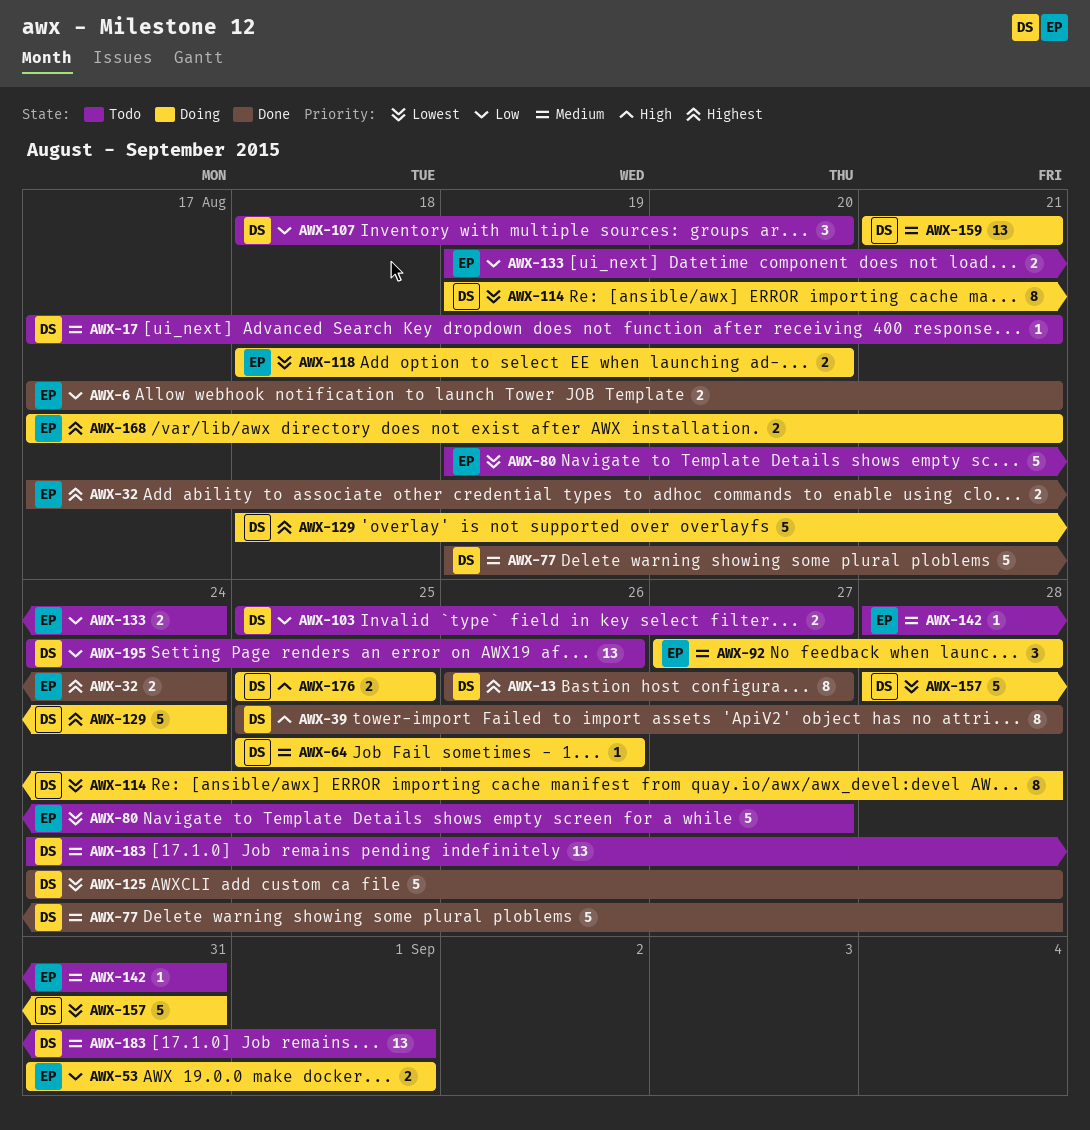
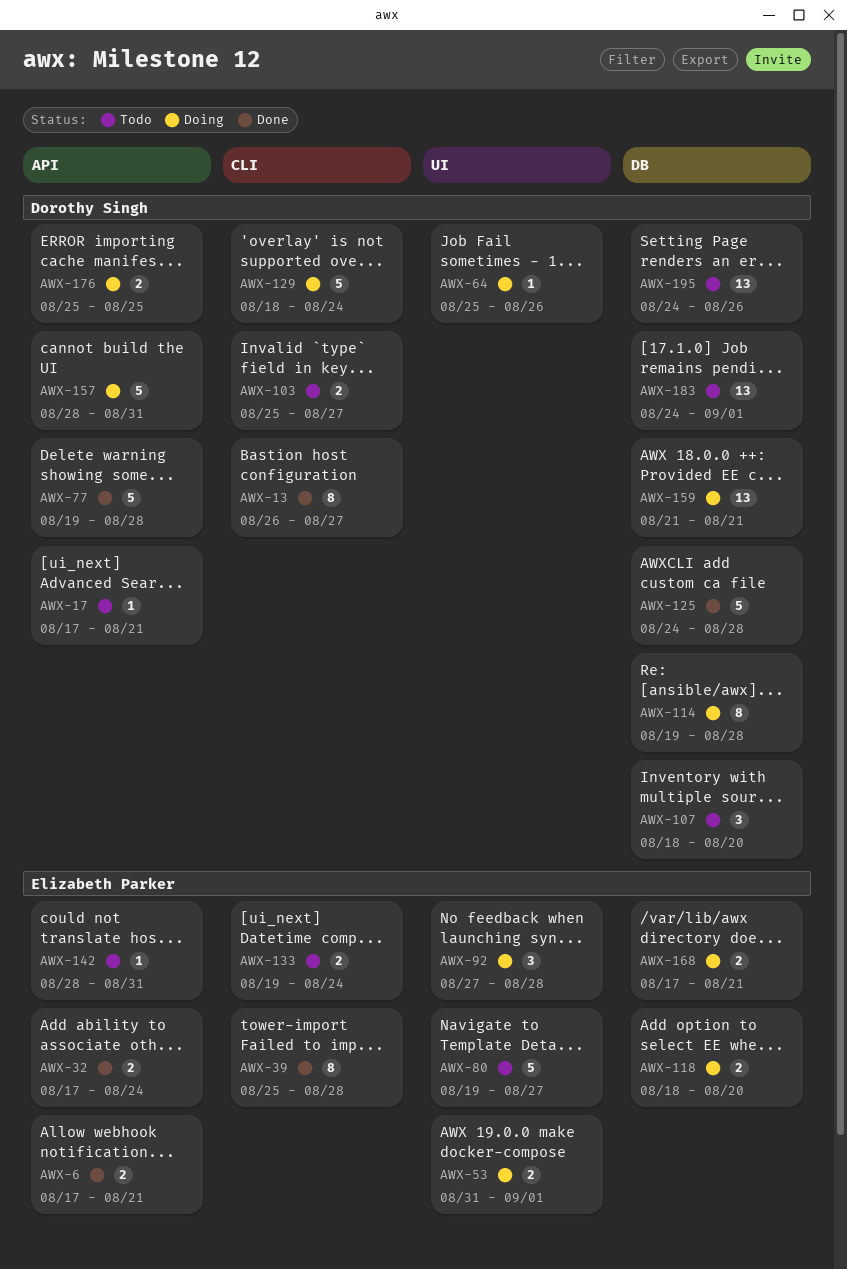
AWX-39, owner: Dorothy Singh -> Elizabeth Parker

